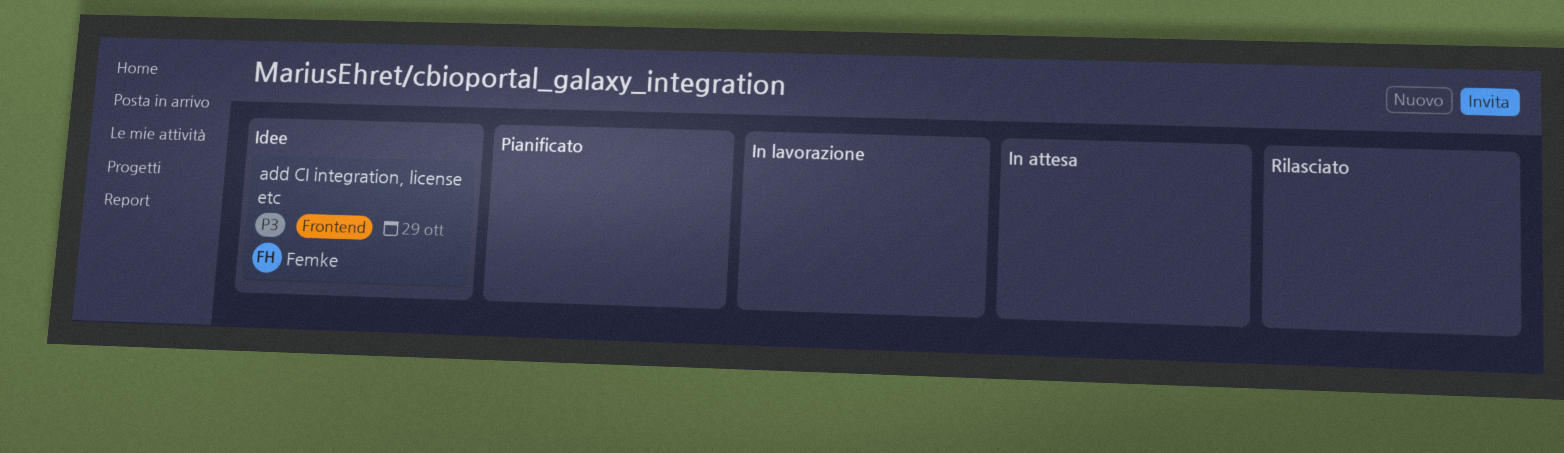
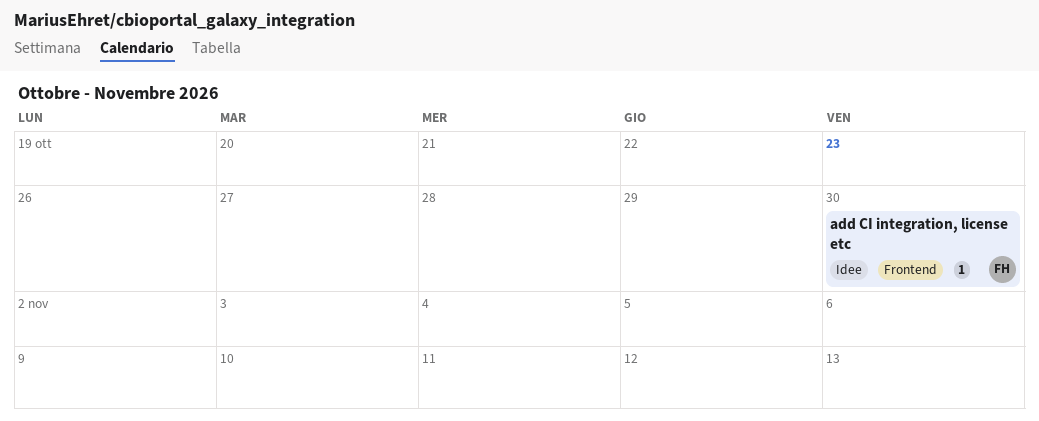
add CI integration, license etc, due: Oct 29 -> Oct 30

